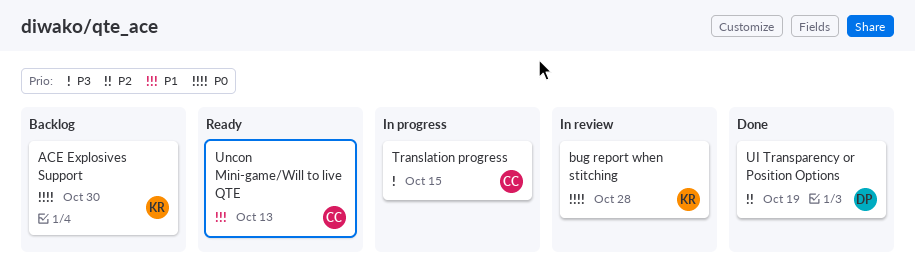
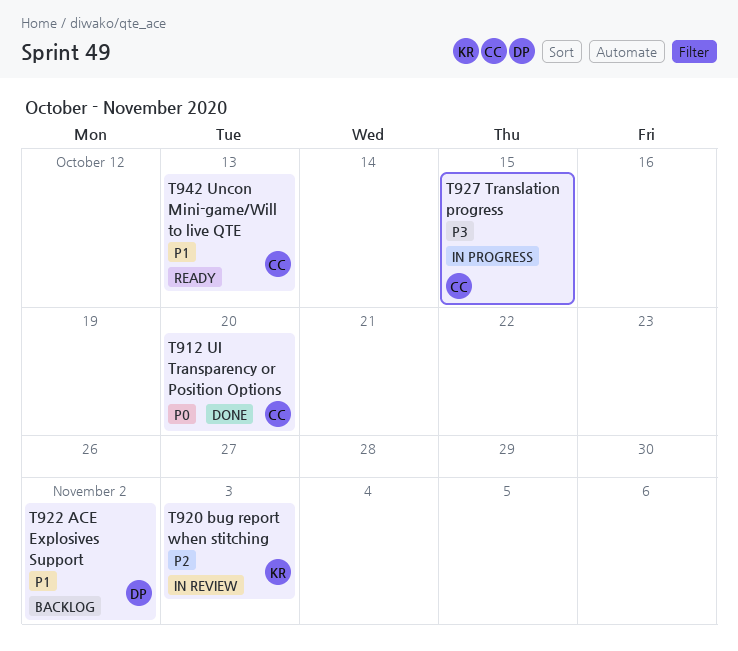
ACE Explosives Support, owner: KR -> DP
ACE Explosives Support, priority: P0 -> P1
ACE Explosives Support, due: Oct 30 -> Nov 2
bug report when stitching, priority: P0 -> P2
bug report when stitching, due: Oct 28 -> Nov 3
UI Transparency or Position Options, owner: DP -> CC
UI Transparency or Position Options, priority: P2 -> P0
UI Transparency or Position Options, due: Oct 19 -> Oct 20

